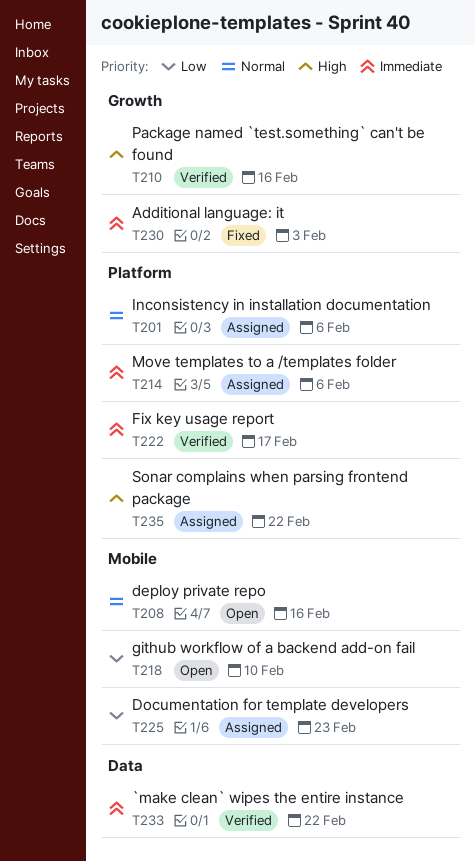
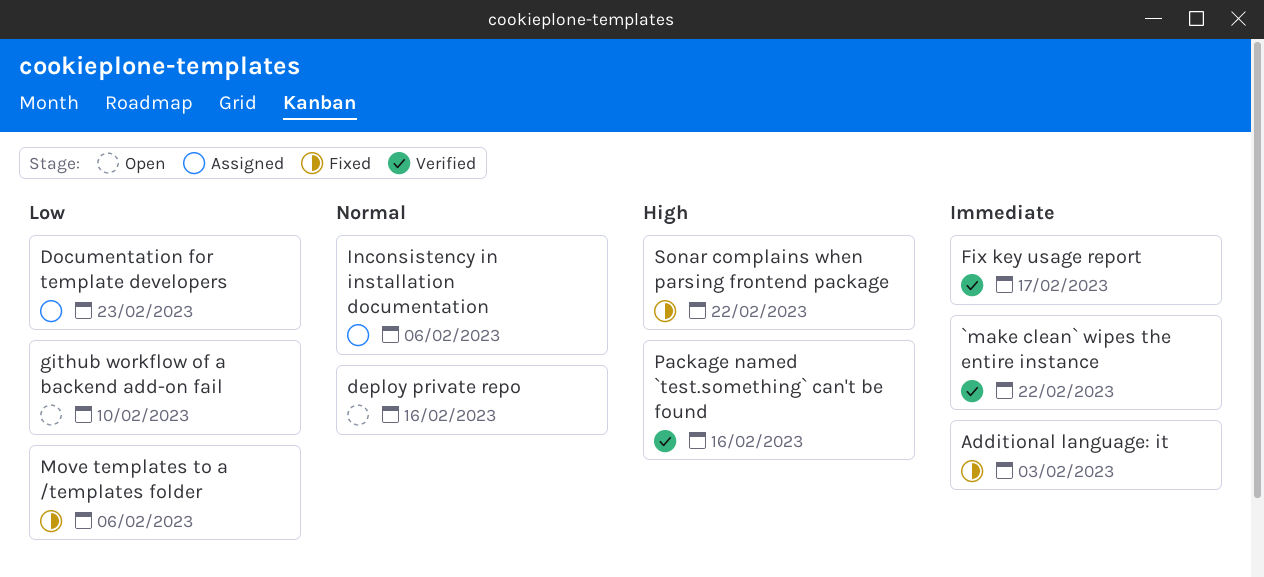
Move templates to a /templates folder, status: Assigned -> Fixed
Move templates to a /templates folder, priority: Immediate -> Low
Sonar complains when parsing frontend package, status: Assigned -> Fixed

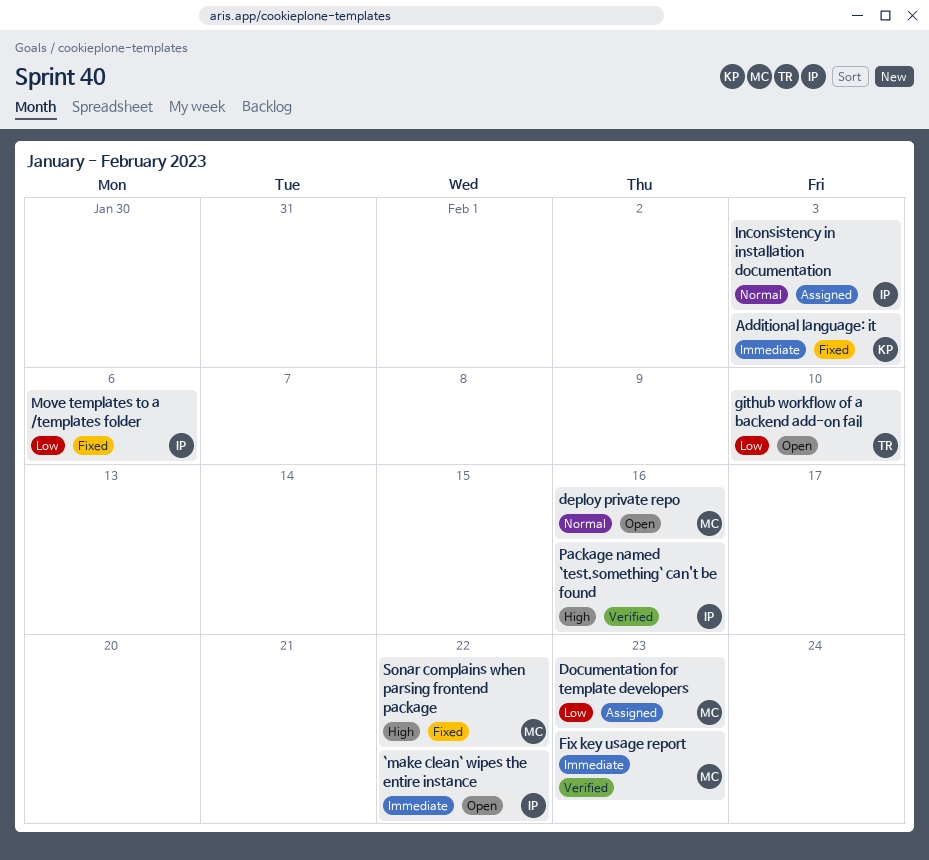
`make clean` wipes the entire instance, status: Verified -> Open
Fix key usage report, due: Feb 17 -> Feb 23
Inconsistency in installation documentation, due: Feb 6 -> Feb 3

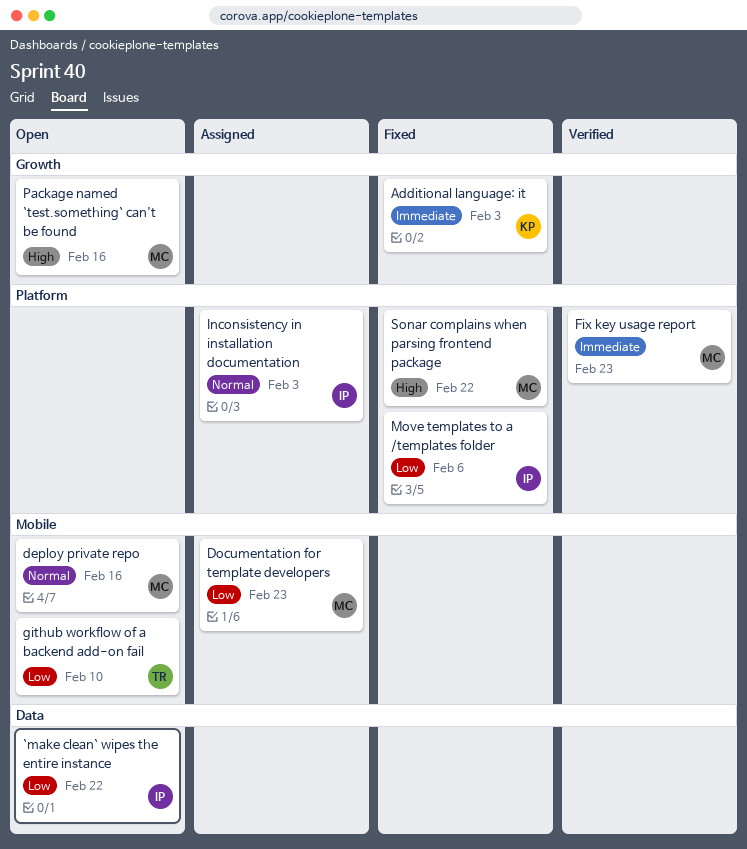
`make clean` wipes the entire instance, priority: Immediate -> Low
Package named `test.something` can't be found, status: Verified -> Open
Package named `test.something` can't be found, owner: IP -> MC

